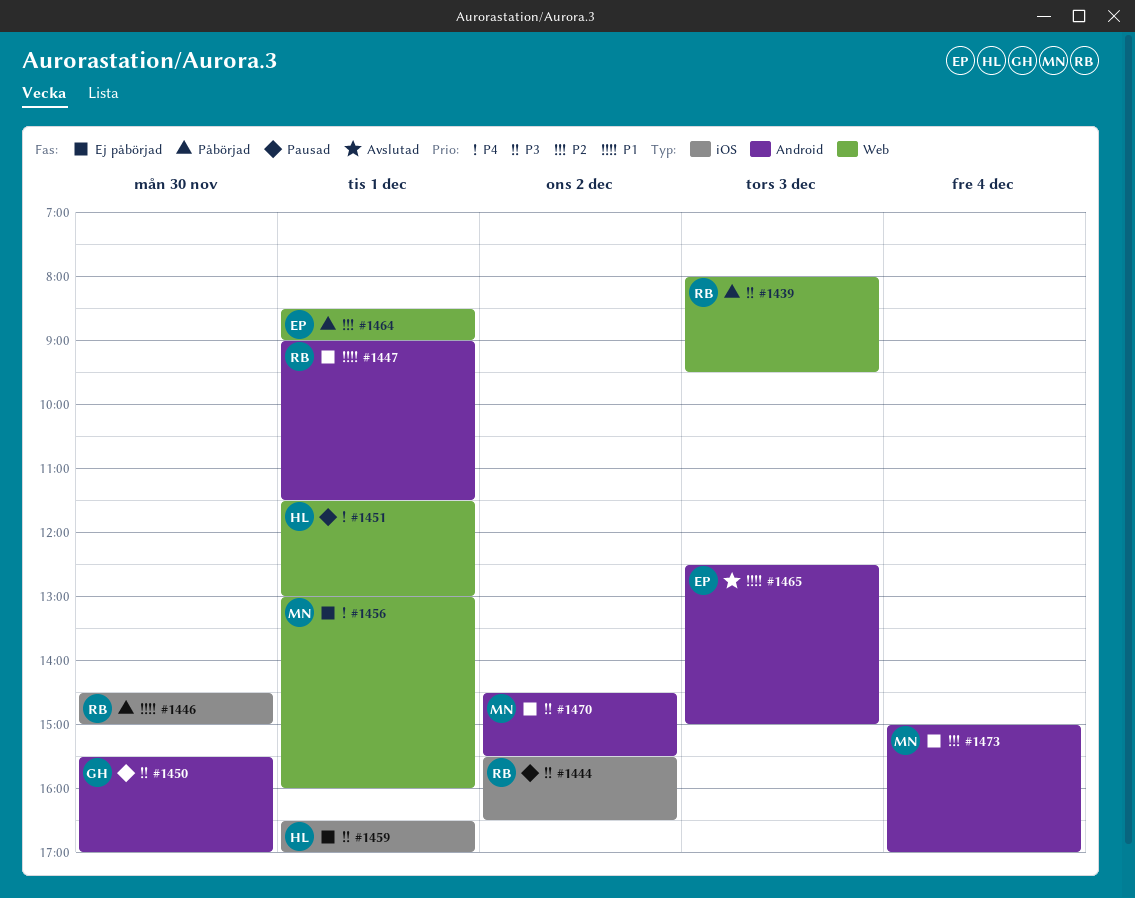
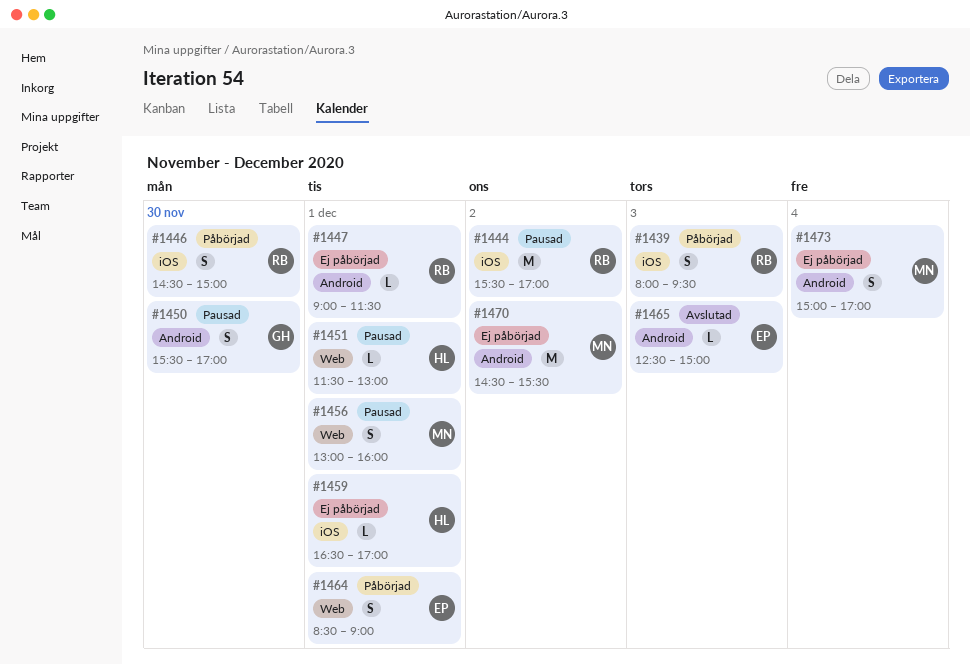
#1439, label: Web -> iOS
#1444, ends: 16:30 -> 17:00
#1456, status: Ej påbörjad -> Pausad

